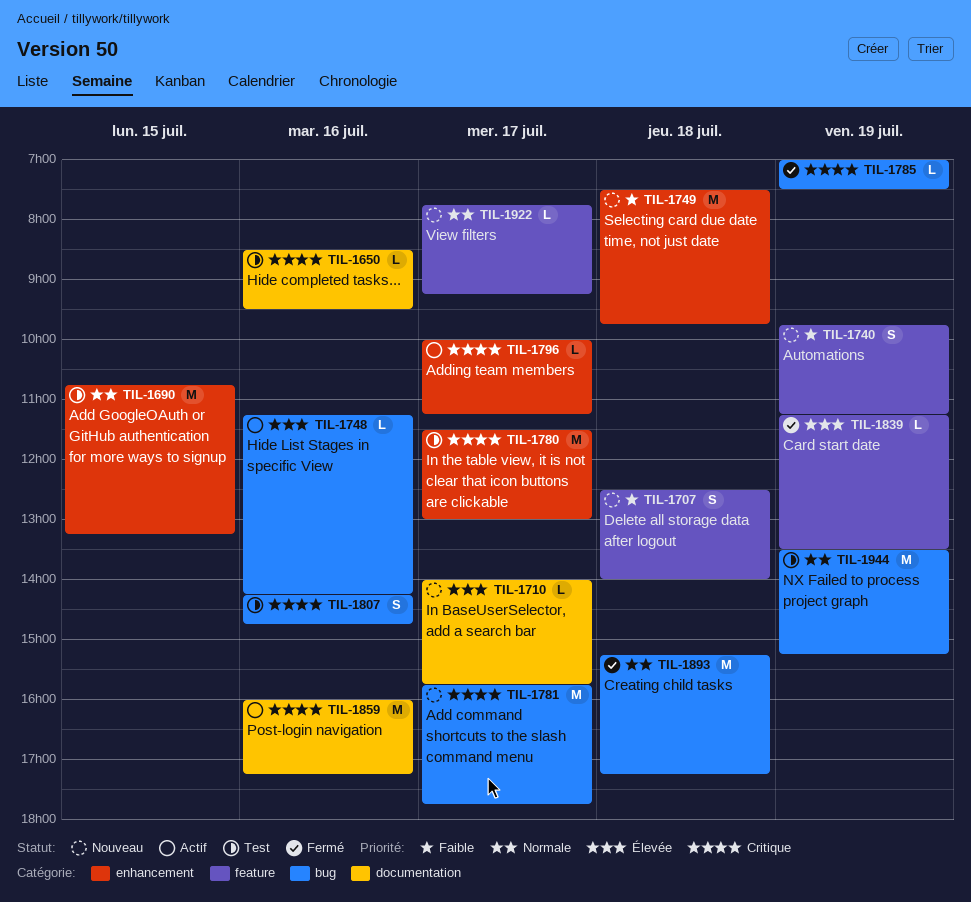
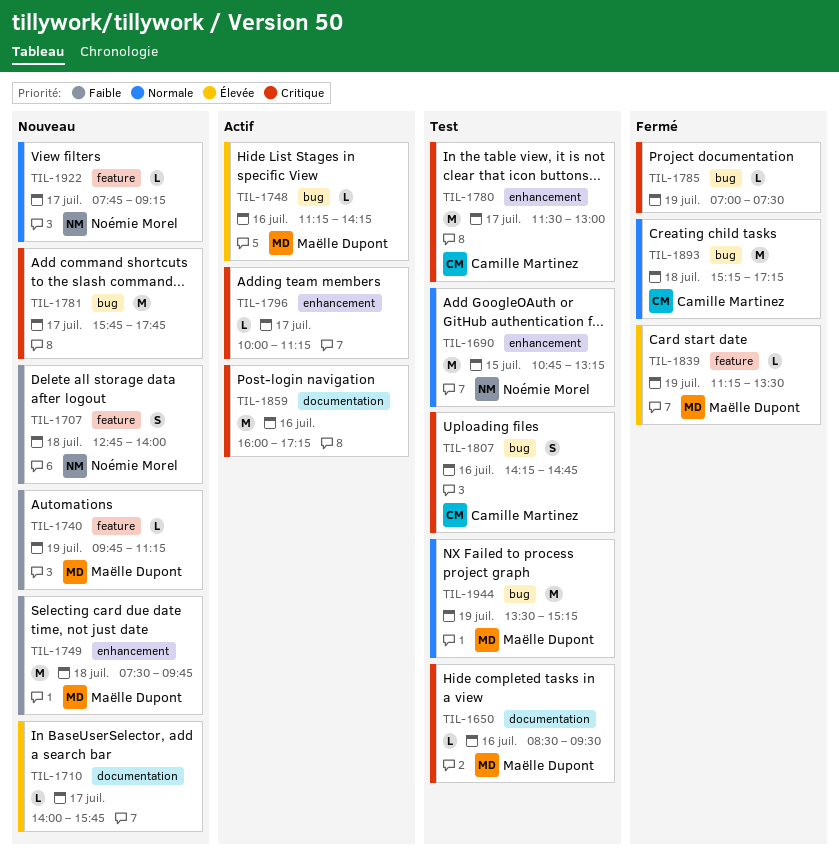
TIL-1707, begins: 12:30 -> 12:45
TIL-1740, estimate: S -> L

